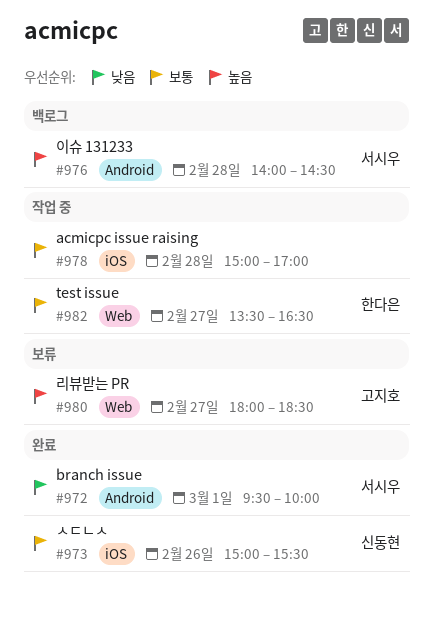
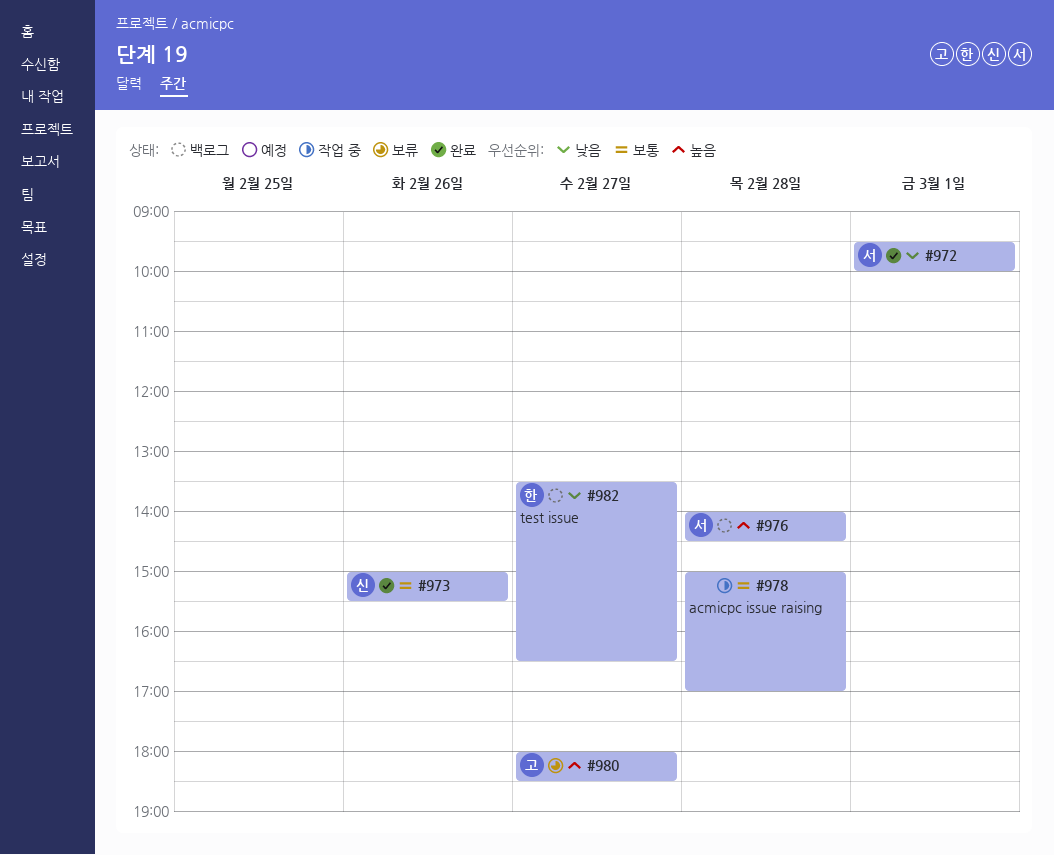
#982, status: 작업 중 -> 백로그
#982, priority: 보통 -> 낮음

